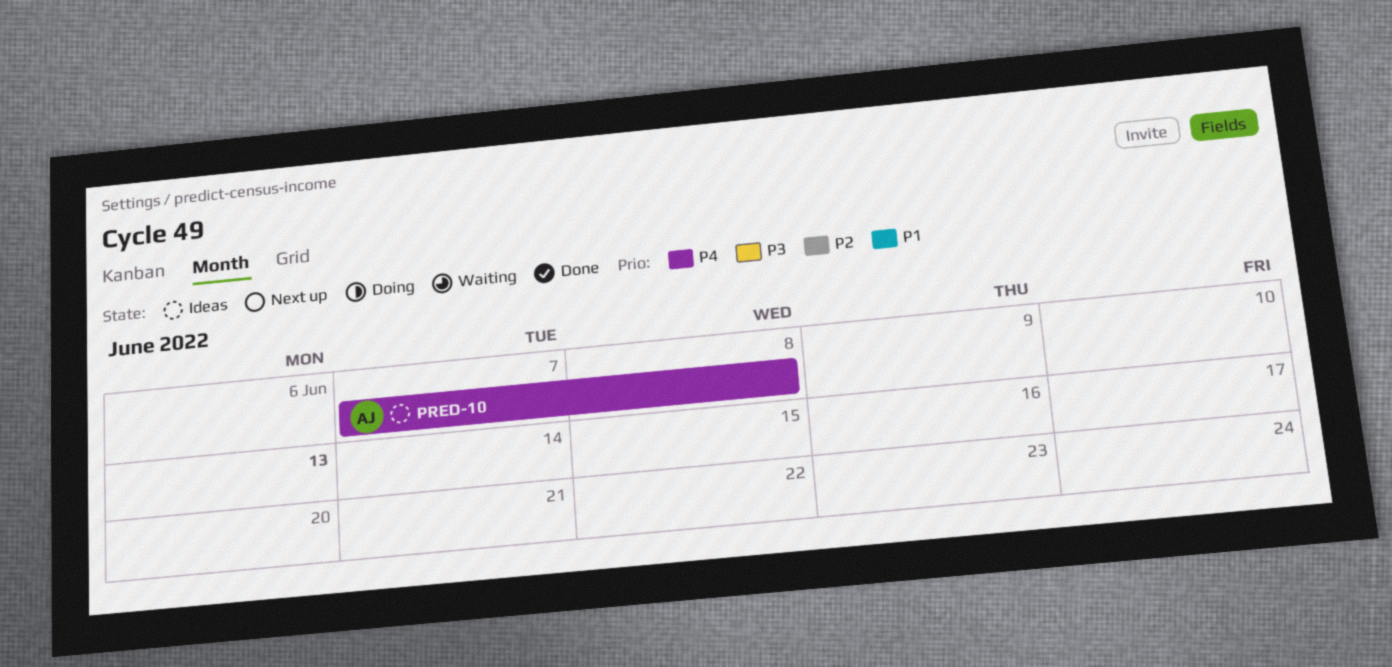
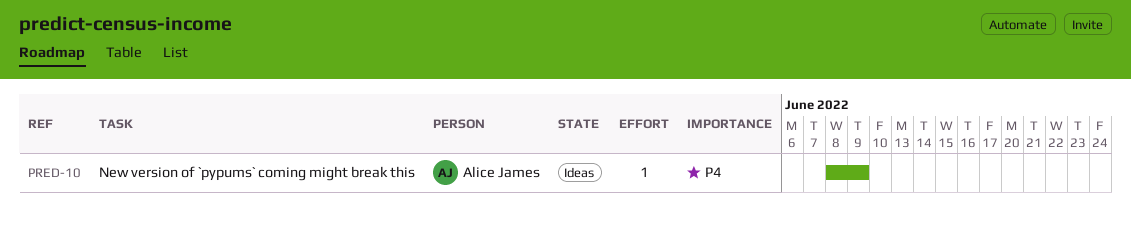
PRED-10, start: Jun 7 -> Jun 8
PRED-10, due: Jun 8 -> Jun 9

